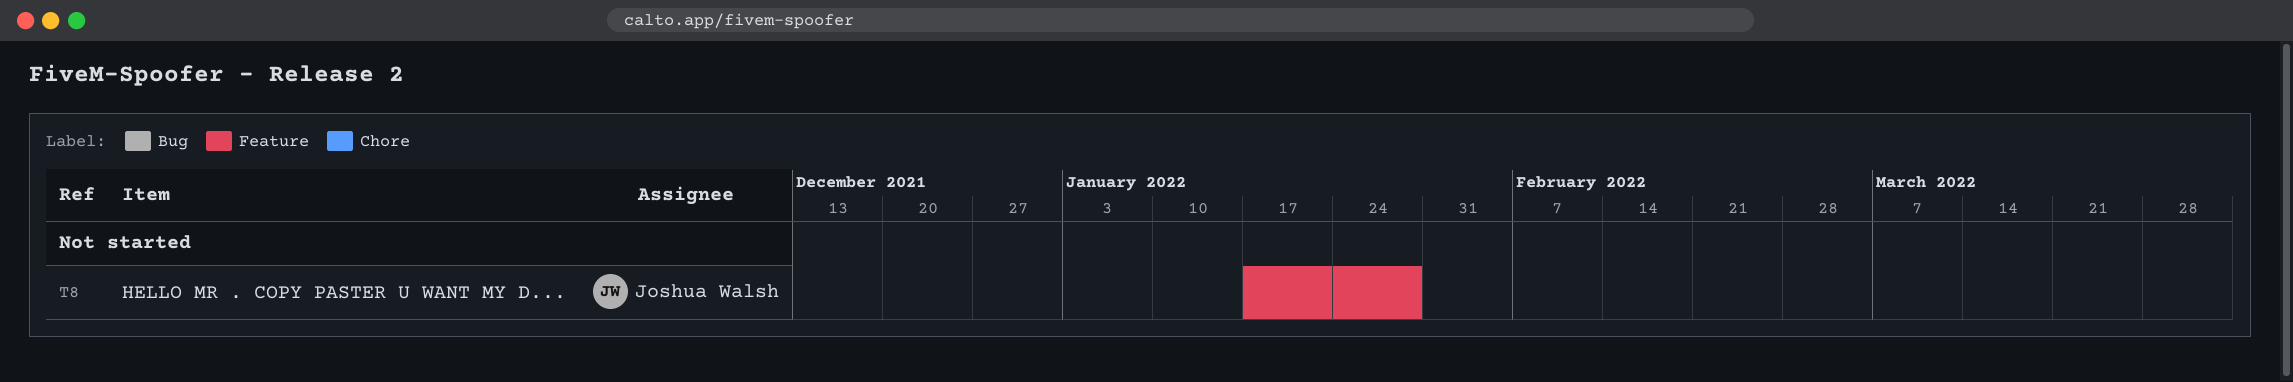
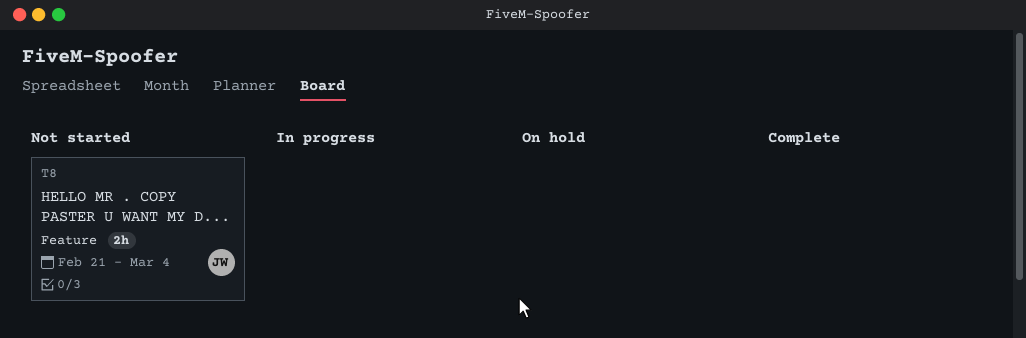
T8, start: Jan 17 -> Feb 21
T8, due: Jan 28 -> Mar 4

